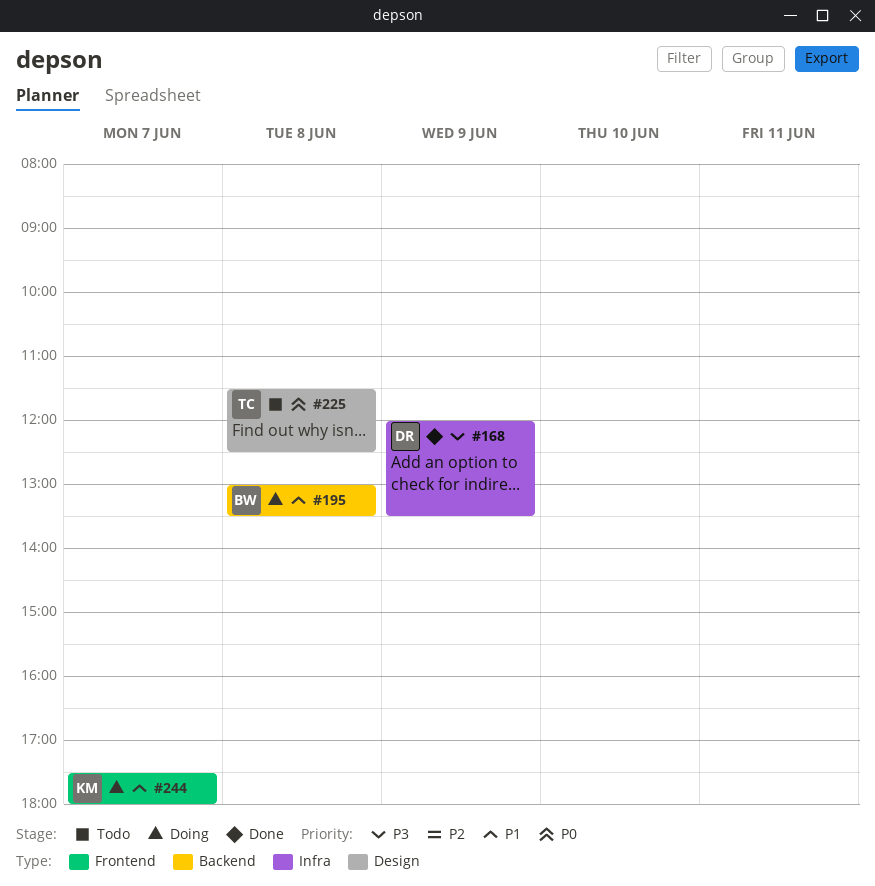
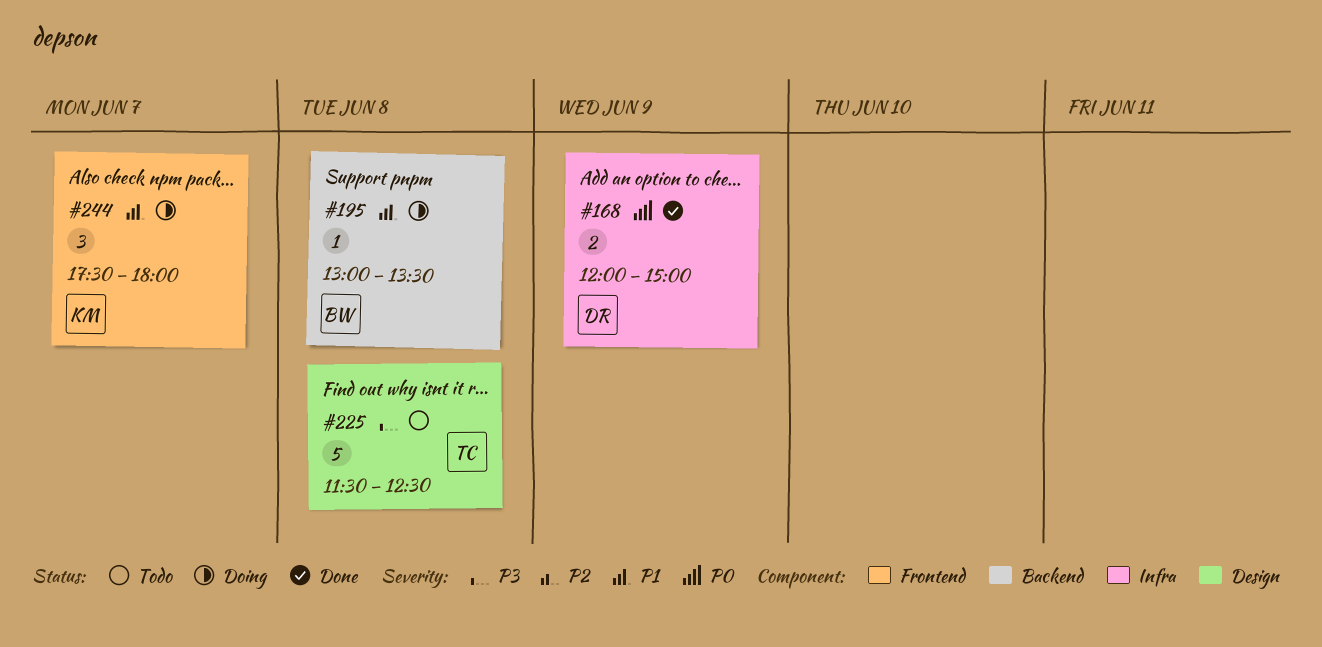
#168, priority: P3 -> P0
#168, ends: 13:30 -> 15:00
#225, priority: P0 -> P3

